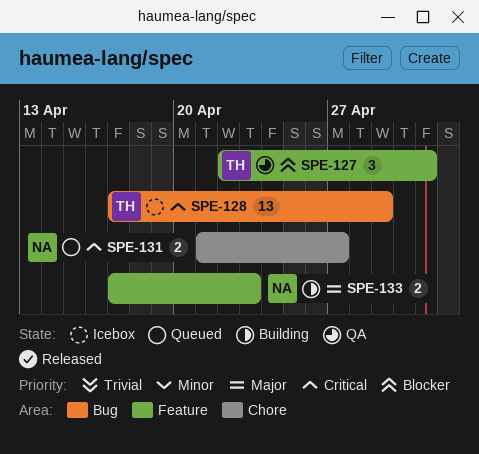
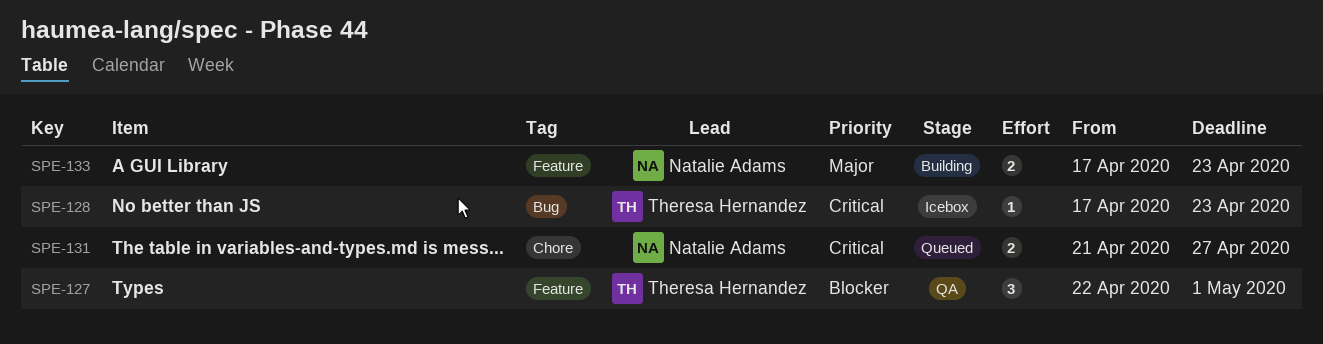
SPE-128, estimate: 13 -> 1
SPE-128, due: Apr 29 -> Apr 23

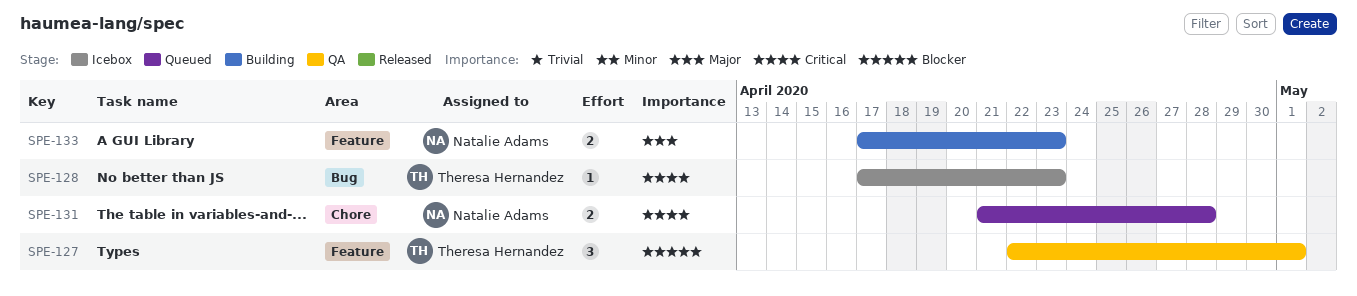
SPE-131, due: Apr 27 -> Apr 28

